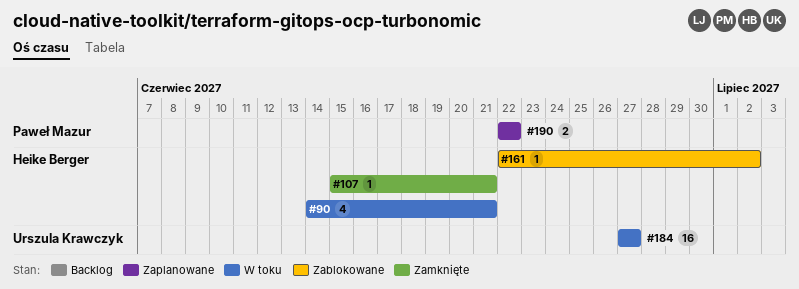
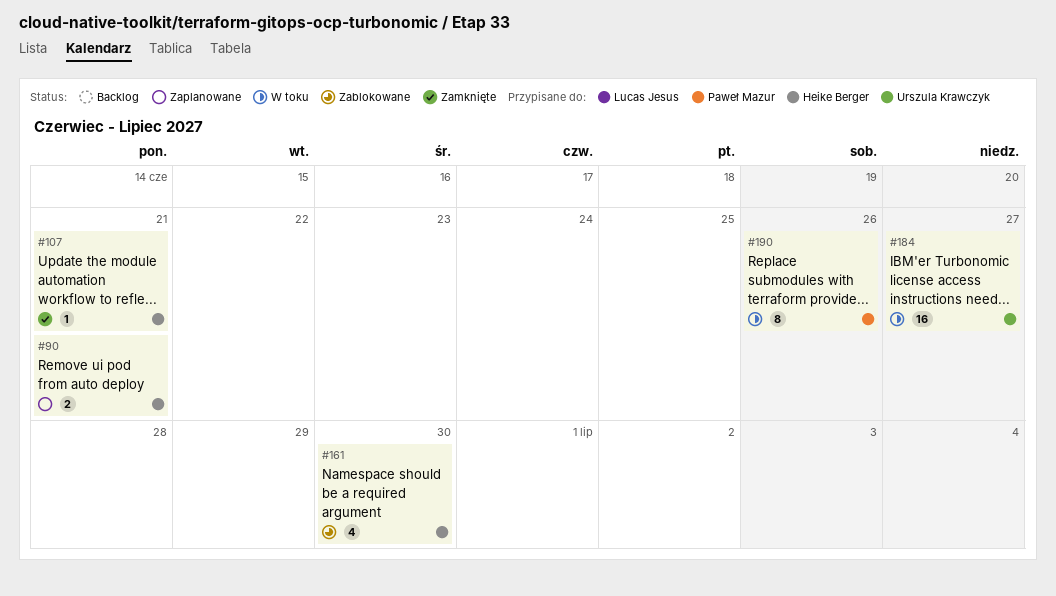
#90, status: W toku -> Zaplanowane
#90, estimate: 4 -> 2
#161, estimate: 1 -> 4
#161, due: Jul 2 -> Jun 30
#190, status: Zaplanowane -> W toku
#190, estimate: 2 -> 8
#190, due: Jun 22 -> Jun 26

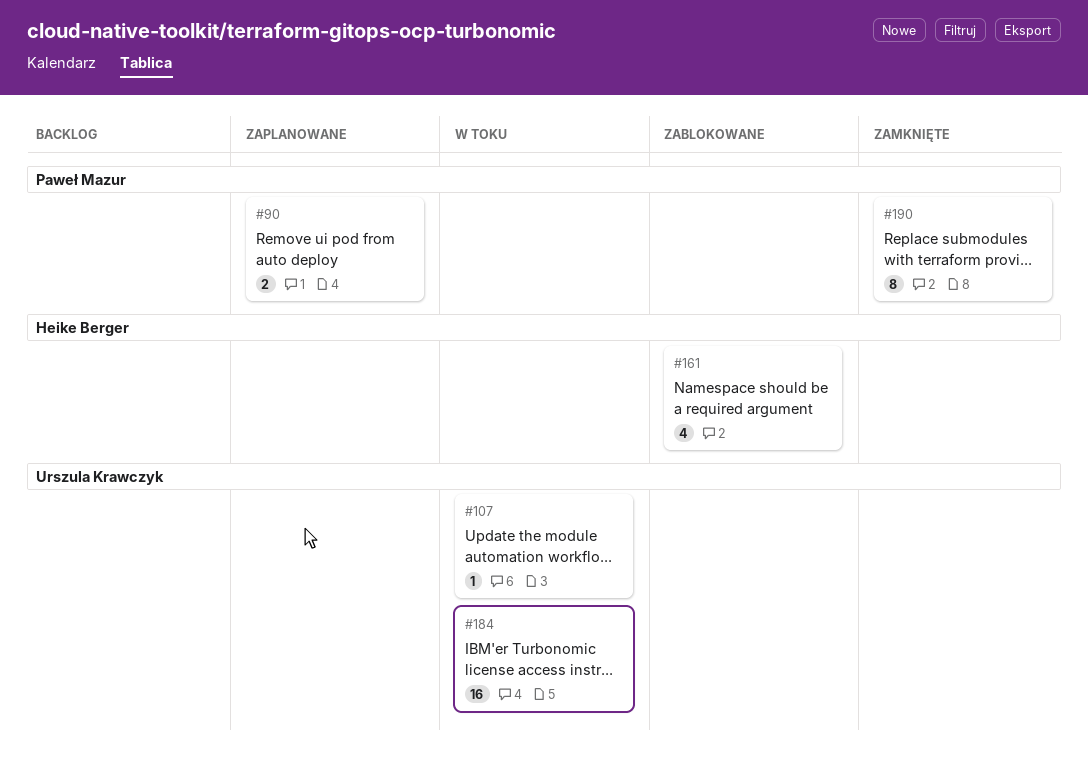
#90, owner: Heike Berger -> Paweł Mazur
#107, status: Zamknięte -> W toku
#107, owner: Heike Berger -> Urszula Krawczyk
#190, status: W toku -> Zamknięte

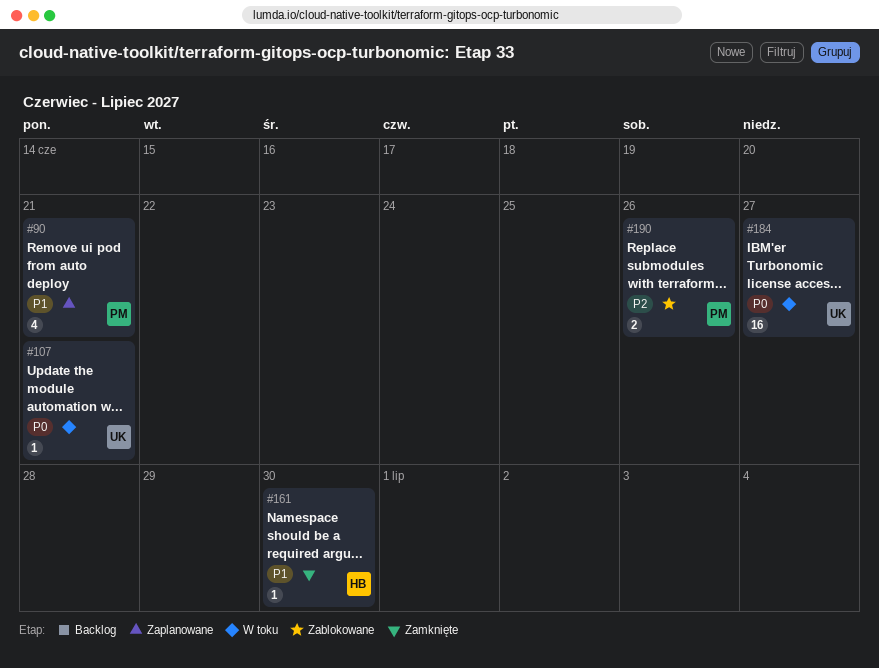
#90, estimate: 2 -> 4
#161, status: Zablokowane -> Zamknięte
#161, estimate: 4 -> 1
#190, status: Zamknięte -> Zablokowane
#190, estimate: 8 -> 2

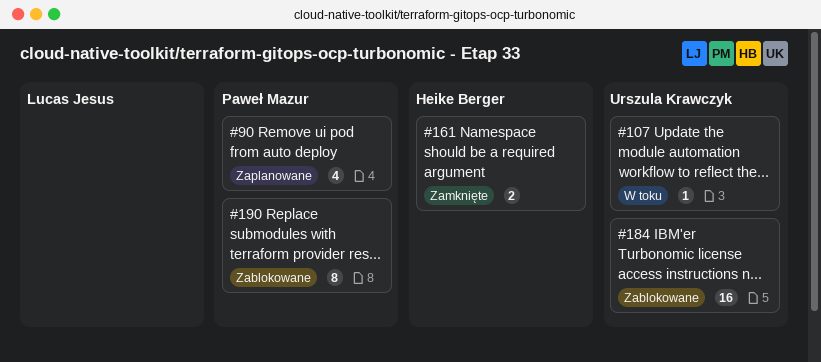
#161, estimate: 1 -> 2
#184, status: W toku -> Zablokowane
#190, estimate: 2 -> 8

